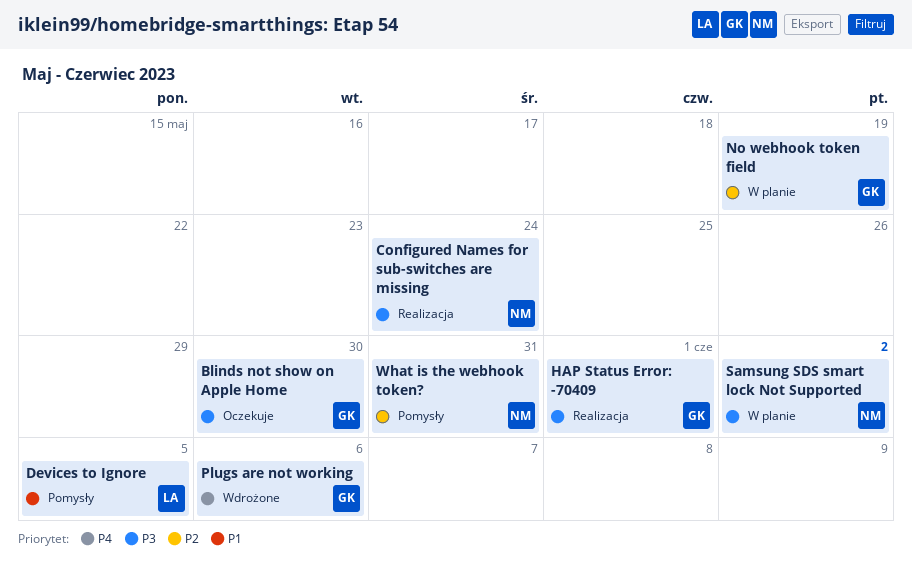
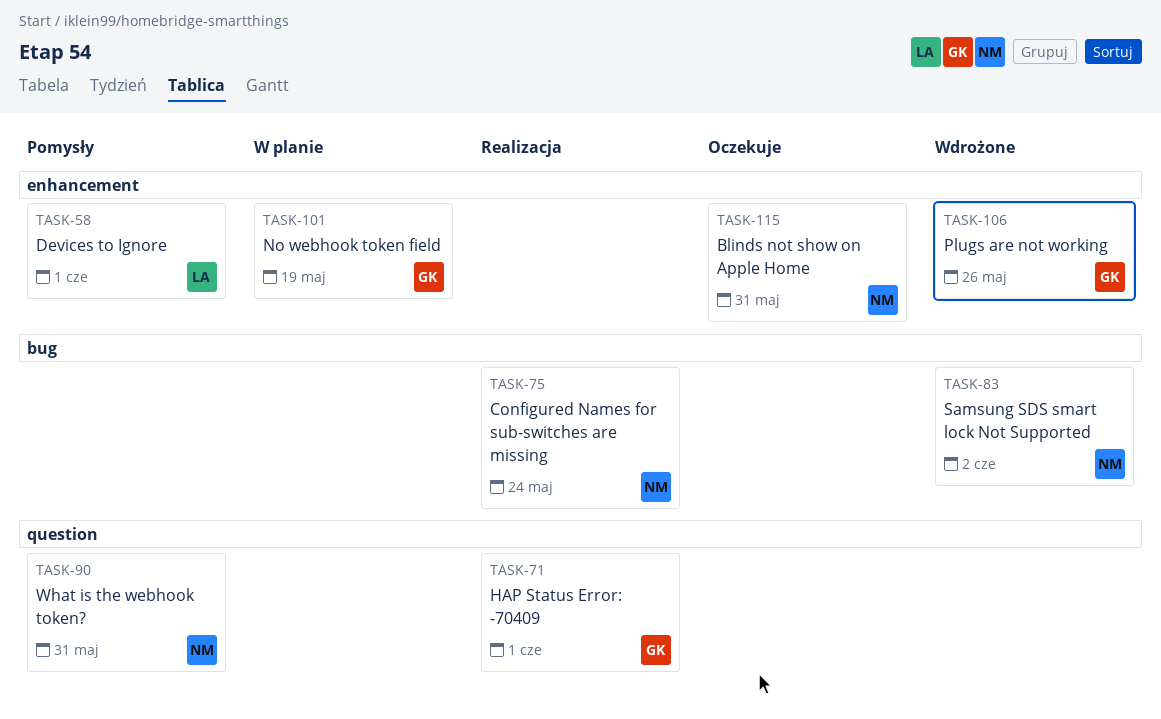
Blinds not show on Apple Home, owner: GK -> NM
Blinds not show on Apple Home, due: May 30 -> May 31
Devices to Ignore, due: Jun 5 -> Jun 1
Plugs are not working, due: Jun 6 -> May 26
Samsung SDS smart lock Not Supported, status: W planie -> Wdrożone

